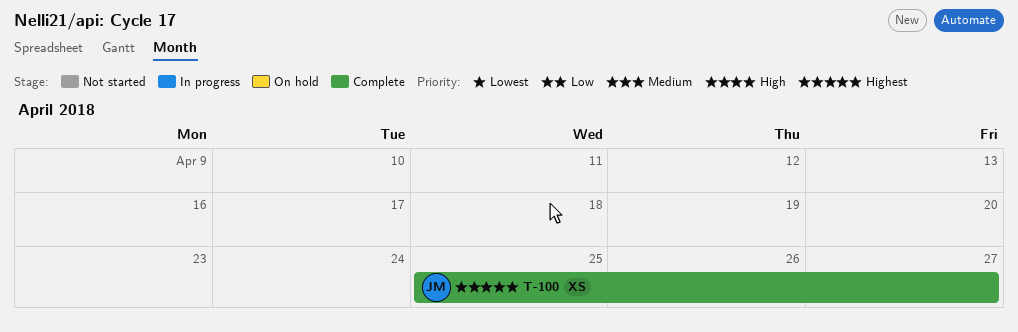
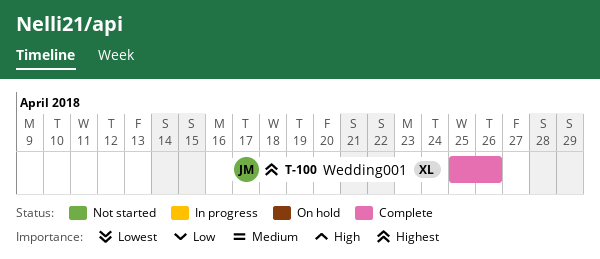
T-100, estimate: XS -> XL
T-100, due: Apr 27 -> Apr 26

